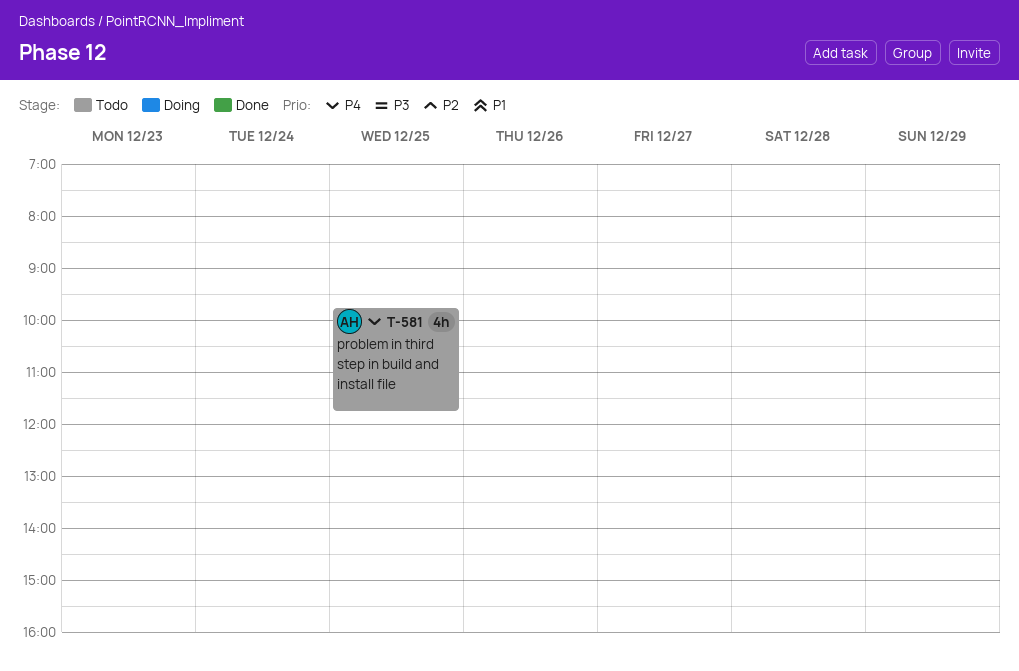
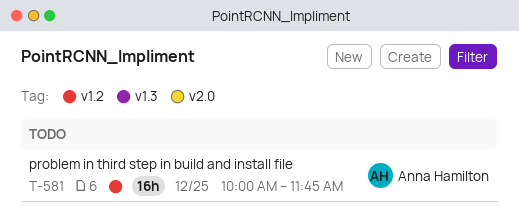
T-581, estimate: 4h -> 16h
T-581, begins: 09:45 -> 10:00

